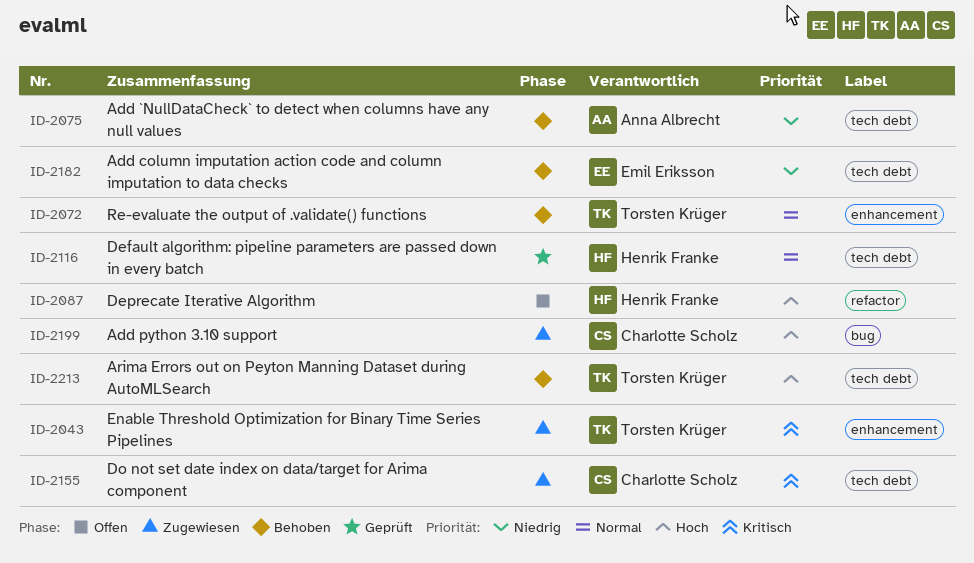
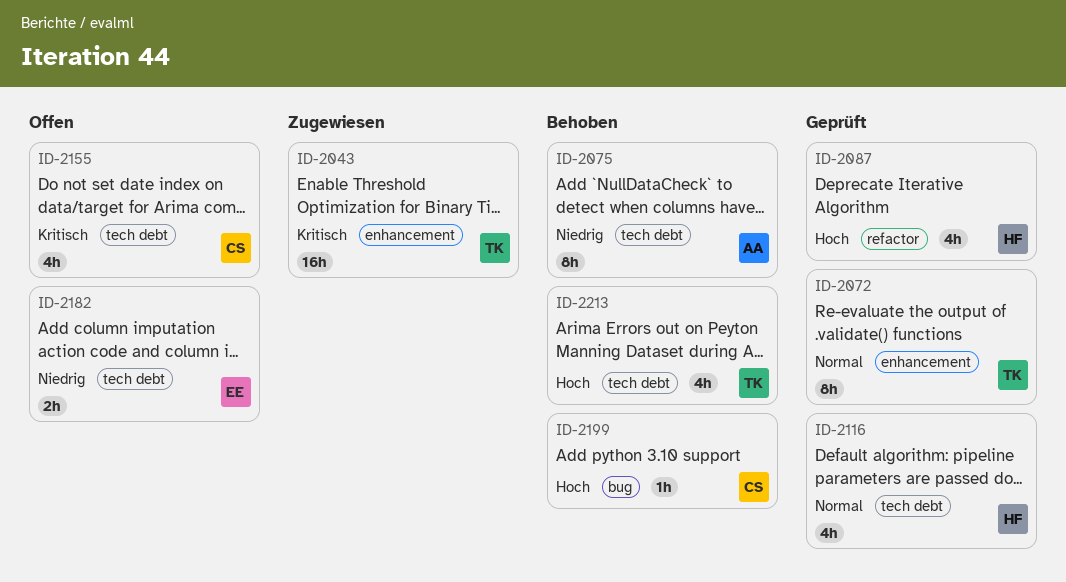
ID-2072, status: Behoben -> Geprüft
ID-2087, status: Offen -> Geprüft
ID-2155, status: Zugewiesen -> Offen
ID-2182, status: Behoben -> Offen
ID-2199, status: Zugewiesen -> Behoben

